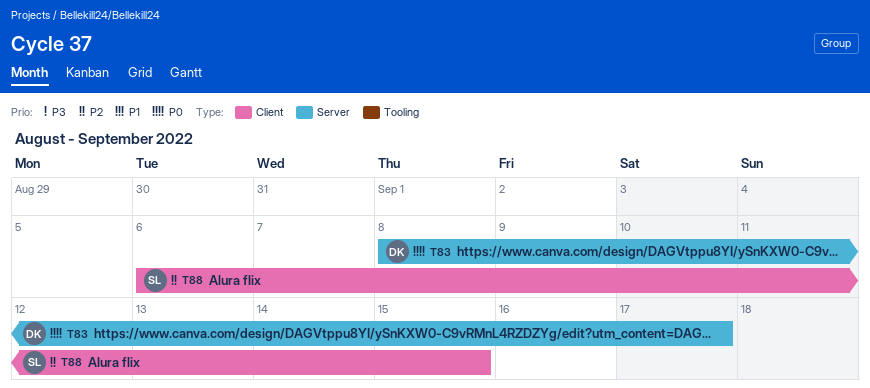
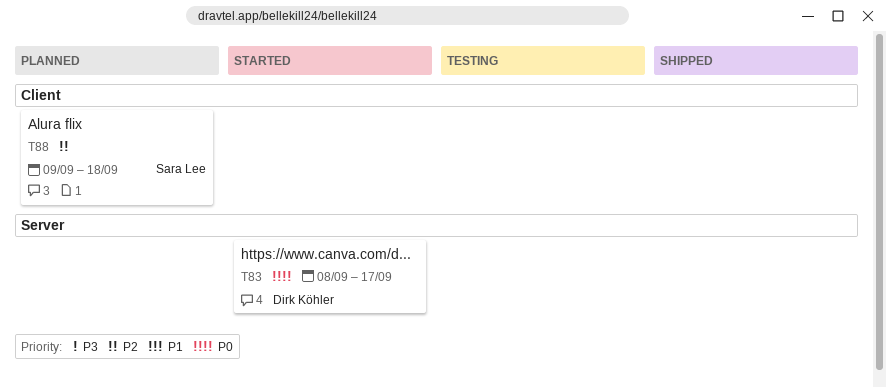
T88, start: Sep 6 -> Sep 9
T88, due: Sep 15 -> Sep 18

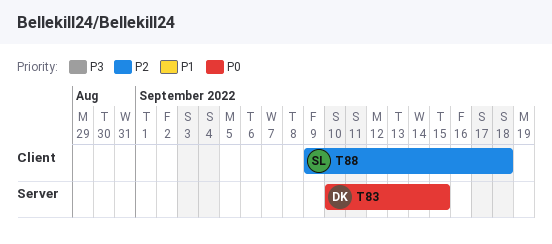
T83, start: Sep 8 -> Sep 10
T83, due: Sep 17 -> Sep 15

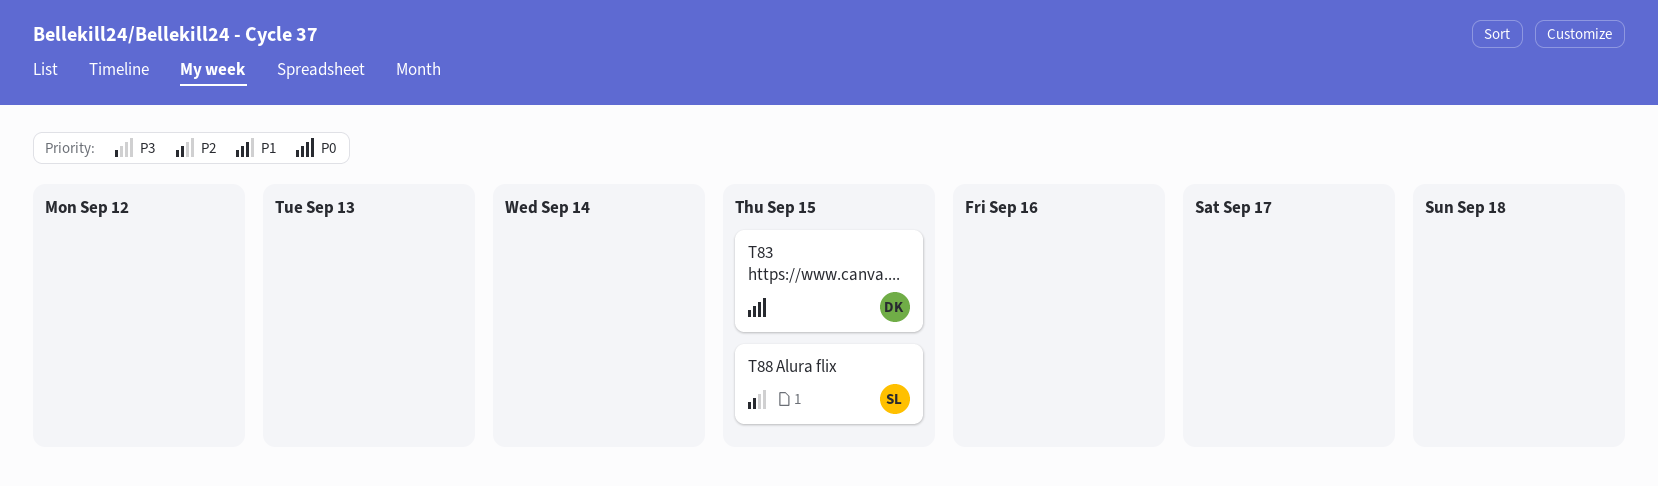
T88, due: Sep 18 -> Sep 15

